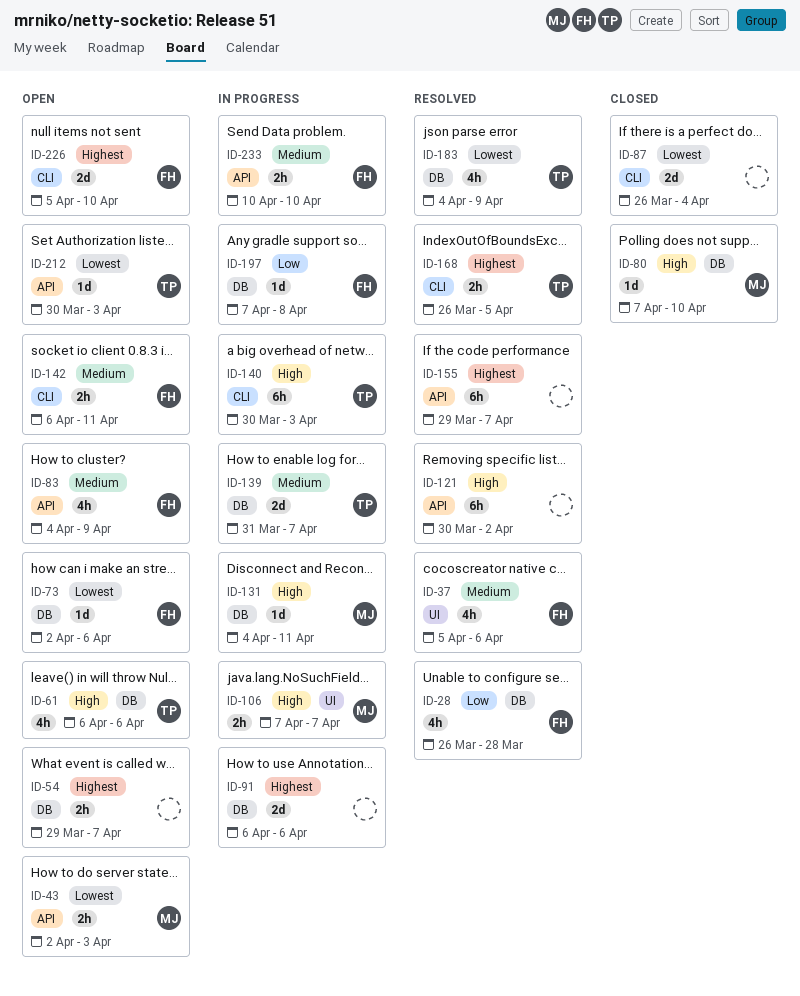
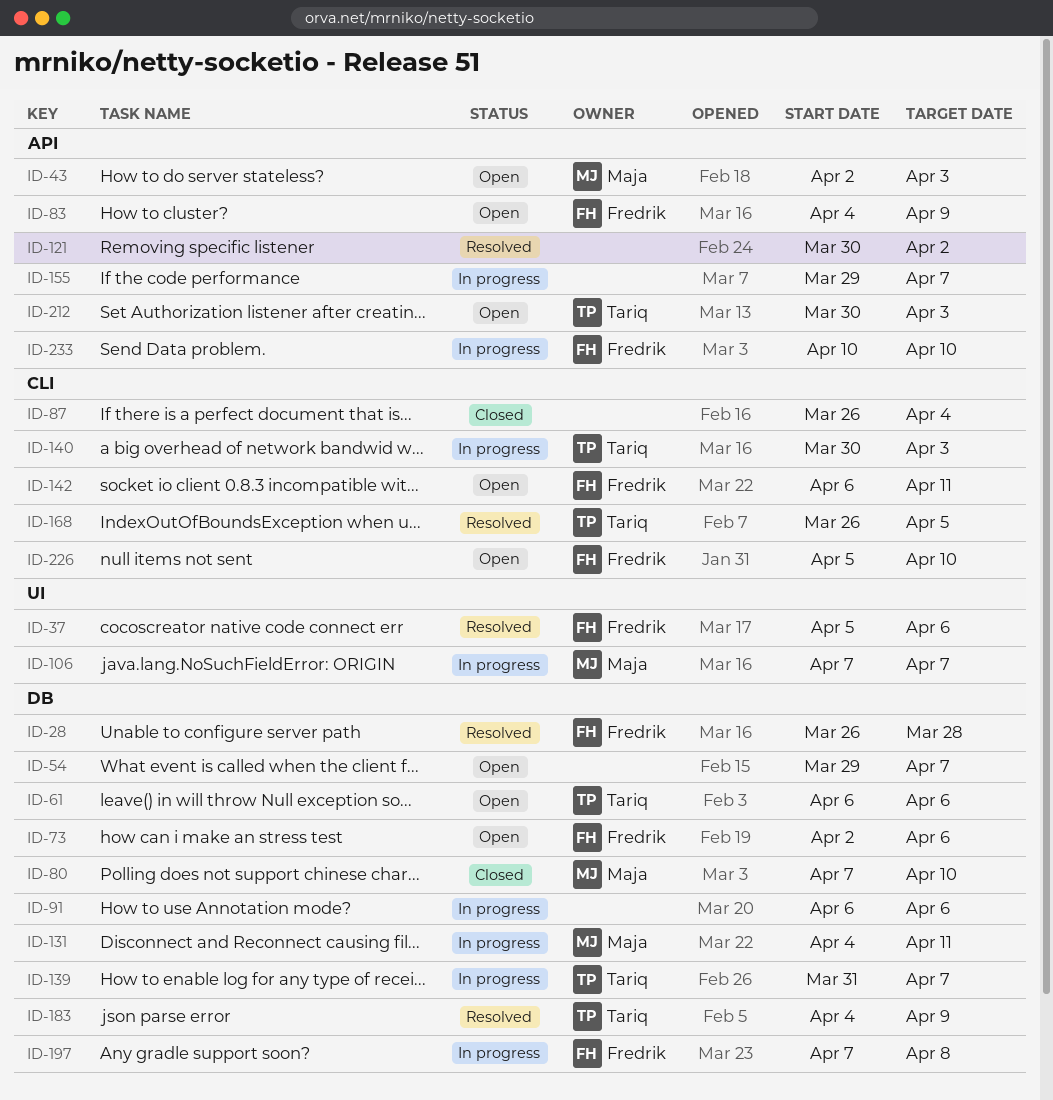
ID-155, status: Resolved -> In progress

